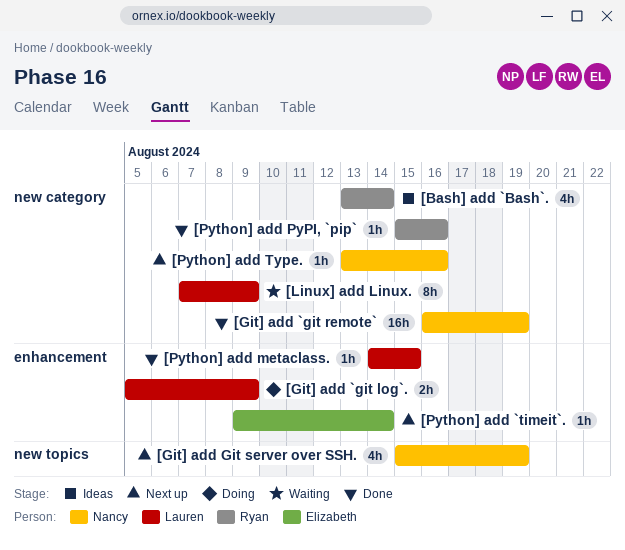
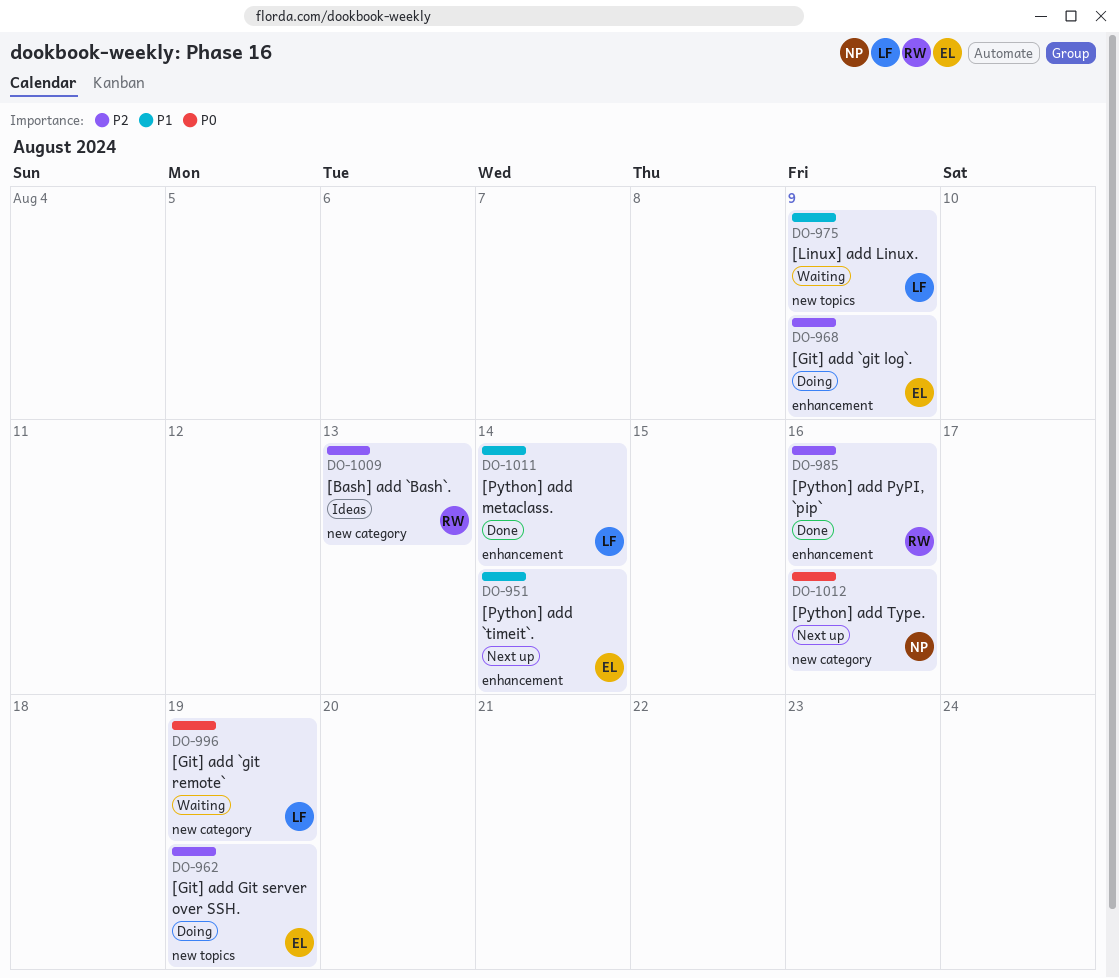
[Bash] add `Bash`., due: Aug 14 -> Aug 13
[Git] add `git log`., owner: Lauren -> Elizabeth
[Git] add `git remote`, status: Done -> Waiting
[Git] add `git remote`, owner: Nancy -> Lauren
[Git] add Git server over SSH., status: Next up -> Doing
[Git] add Git server over SSH., owner: Nancy -> Elizabeth
[Linux] add Linux., label: new category -> new topics
[Python] add metaclass., due: Aug 15 -> Aug 14
[Python] add PyPI, `pip`, label: new category -> enhancement

